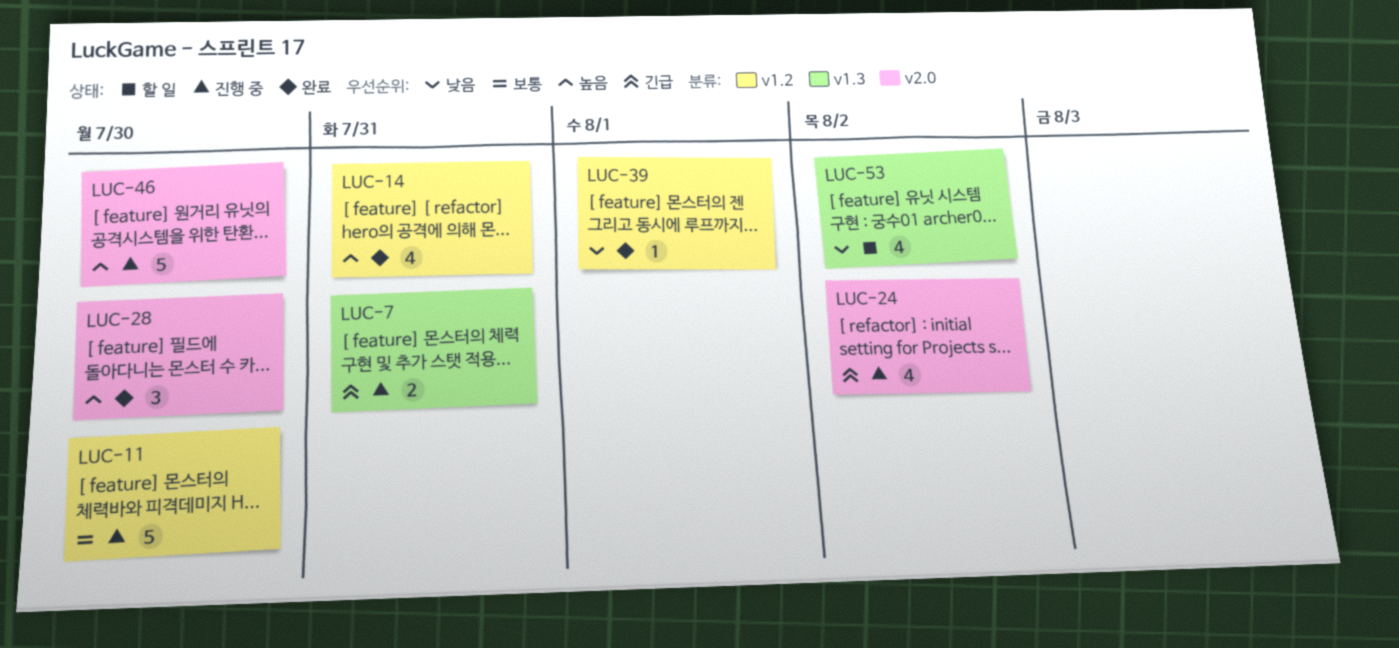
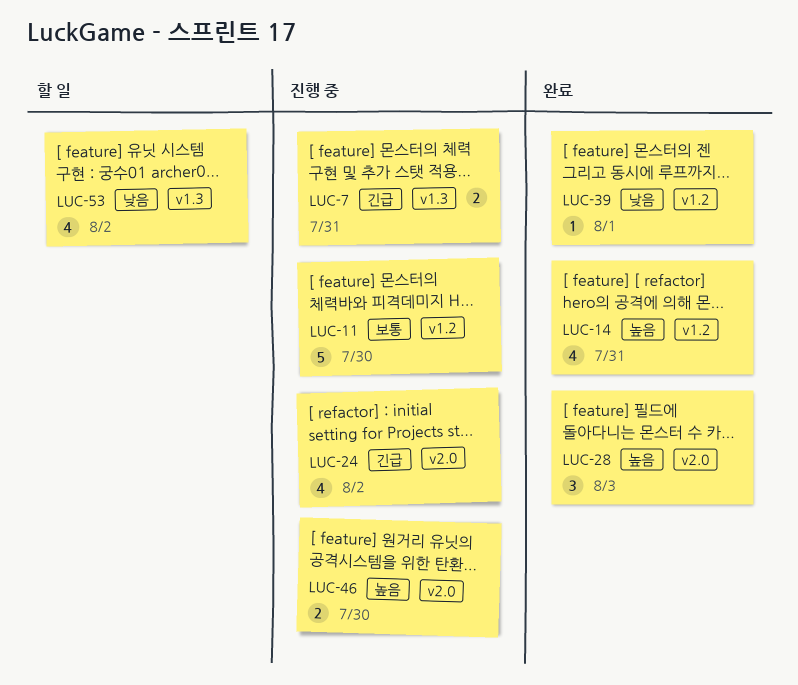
LUC-28, due: Jul 30 -> Aug 3
LUC-46, estimate: 5 -> 2

